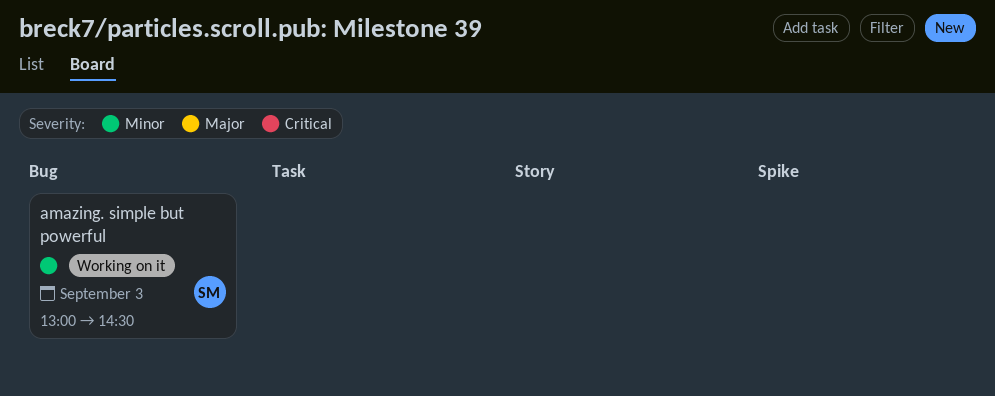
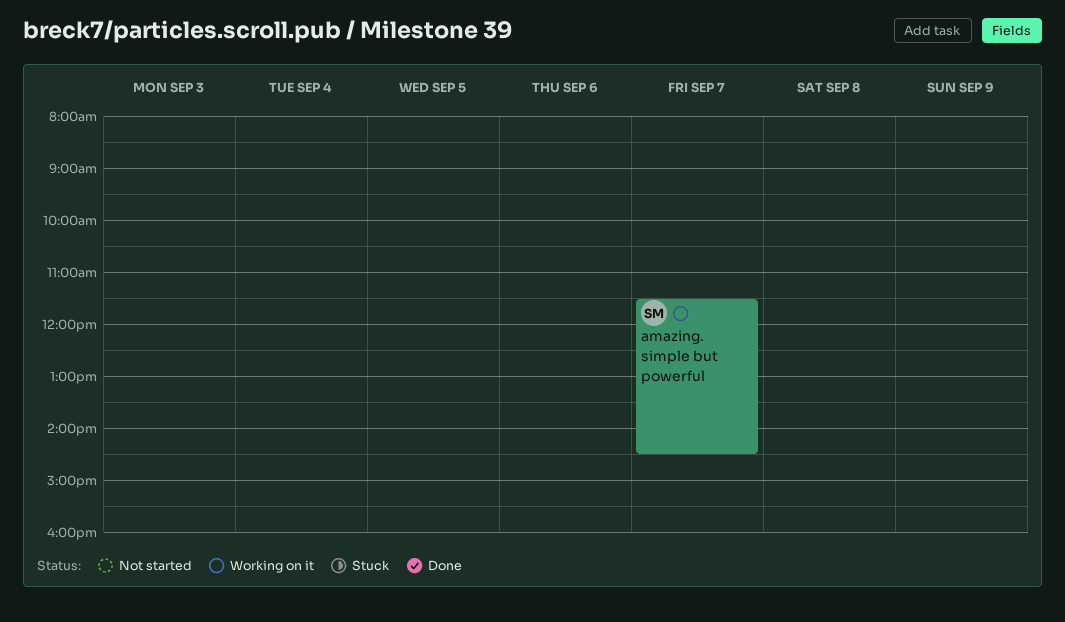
amazing. simple but powerful, day: Sep 3 -> Sep 7
amazing. simple but powerful, begins: 13:00 -> 11:30

